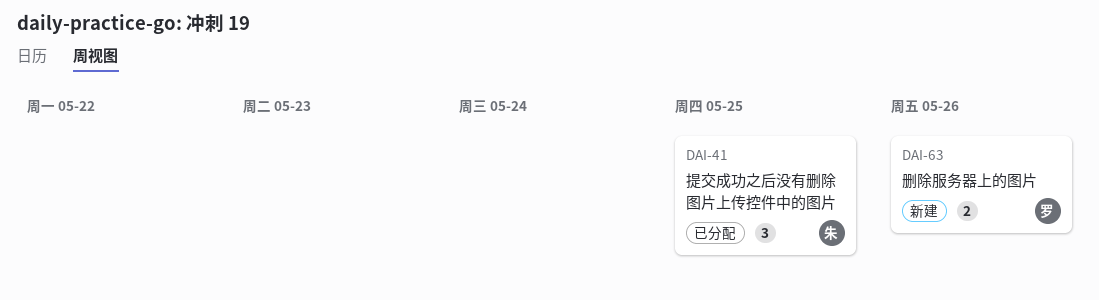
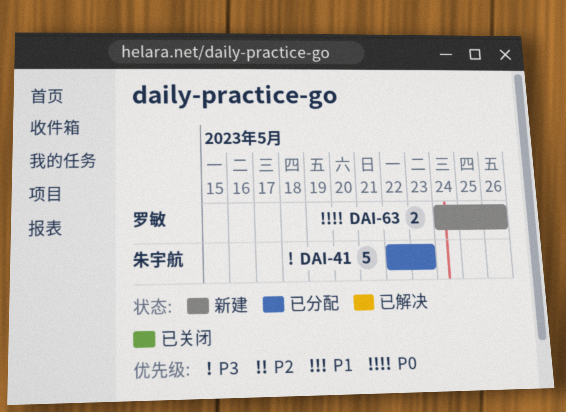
DAI-41, estimate: 3 -> 5
DAI-41, due: May 25 -> May 23

